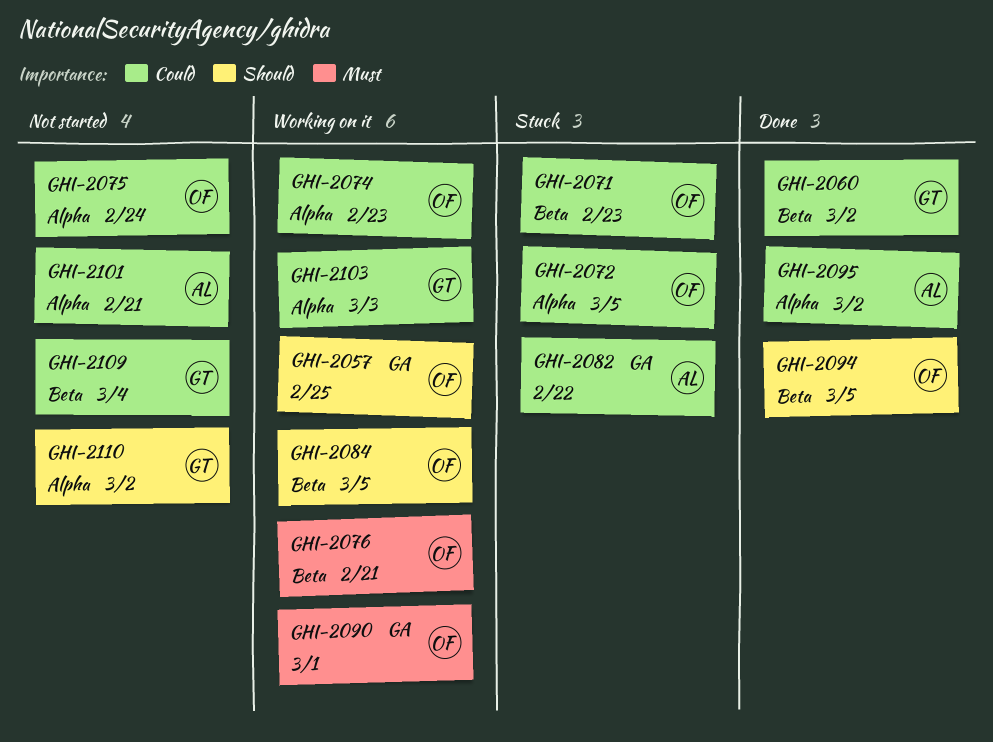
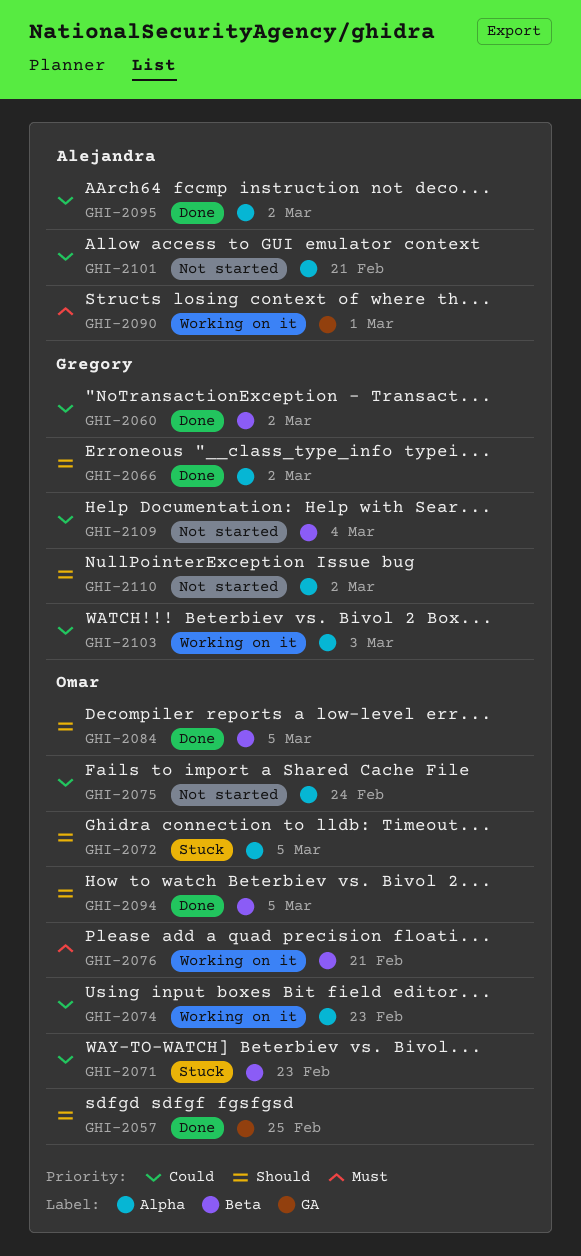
GHI-2057, status: Working on it -> Done
GHI-2066: none -> present
GHI-2072, priority: Could -> Should
GHI-2082: present -> none
GHI-2084, status: Working on it -> Done
GHI-2090, owner: Omar -> Alejandra

